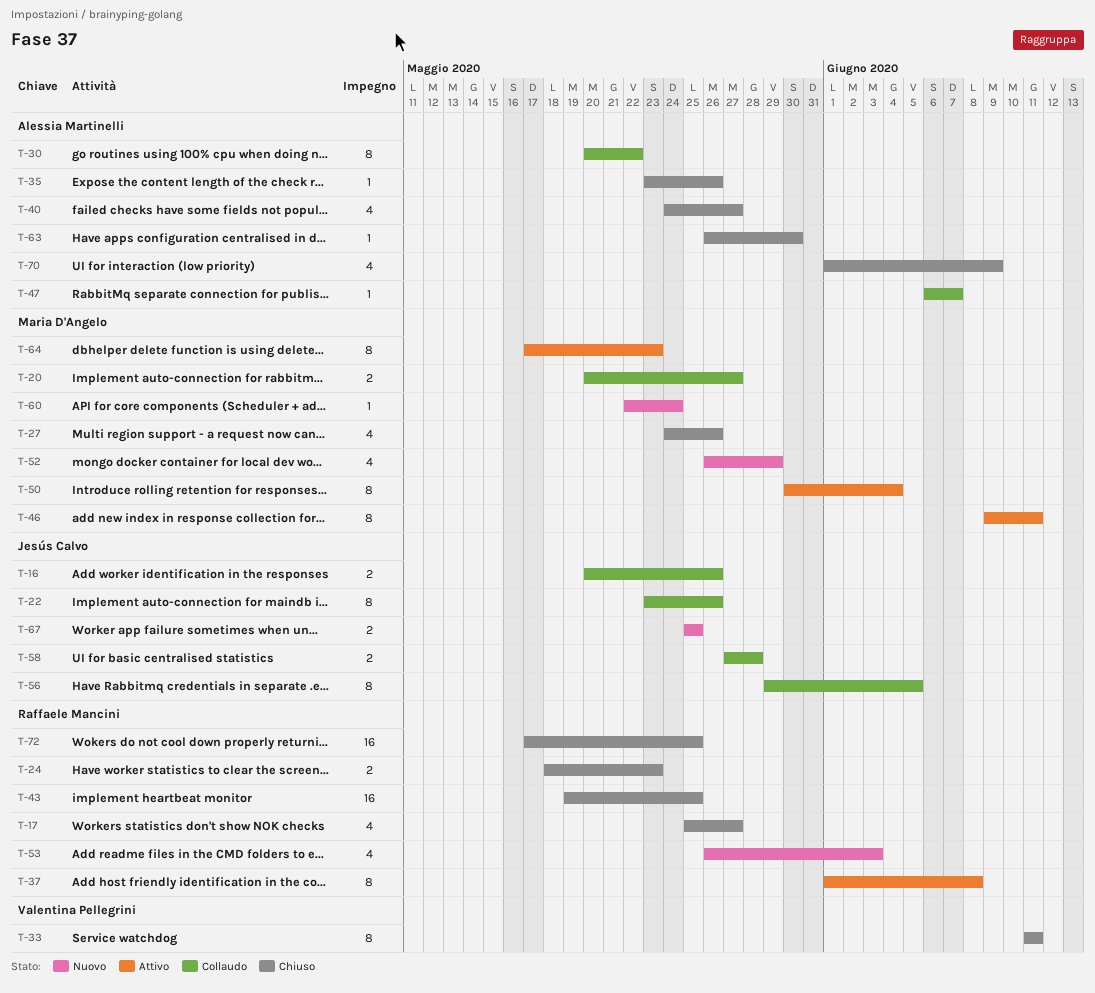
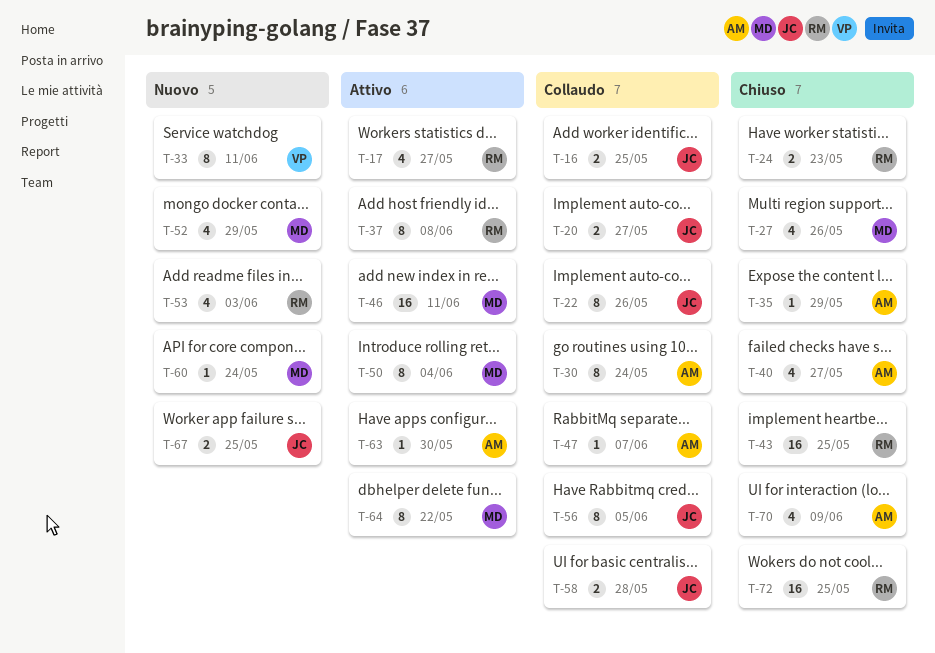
T-16, due: May 26 -> May 25
T-17, status: Chiuso -> Attivo
T-20, owner: Maria D'Angelo -> Jesús Calvo
T-30, due: May 22 -> May 24
T-33, status: Chiuso -> Nuovo
T-35, due: May 26 -> May 29
T-46, estimate: 8 -> 16
T-63, status: Chiuso -> Attivo
T-64, due: May 23 -> May 22

